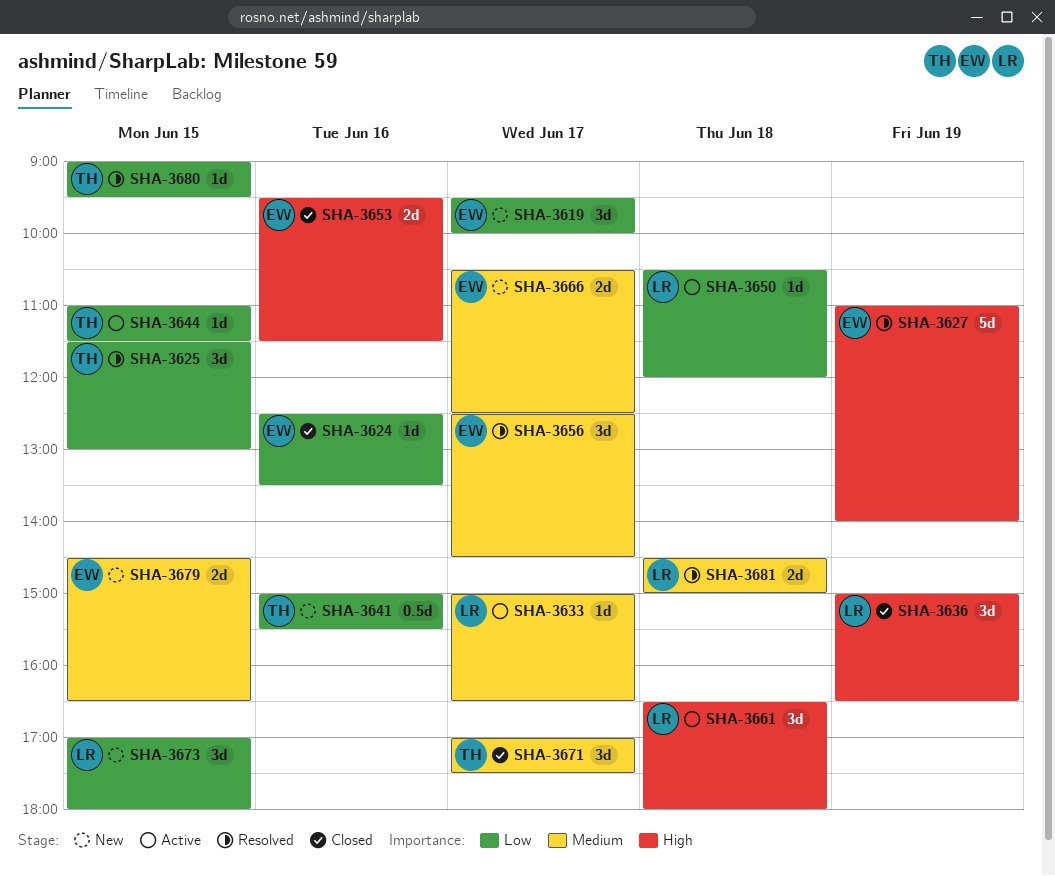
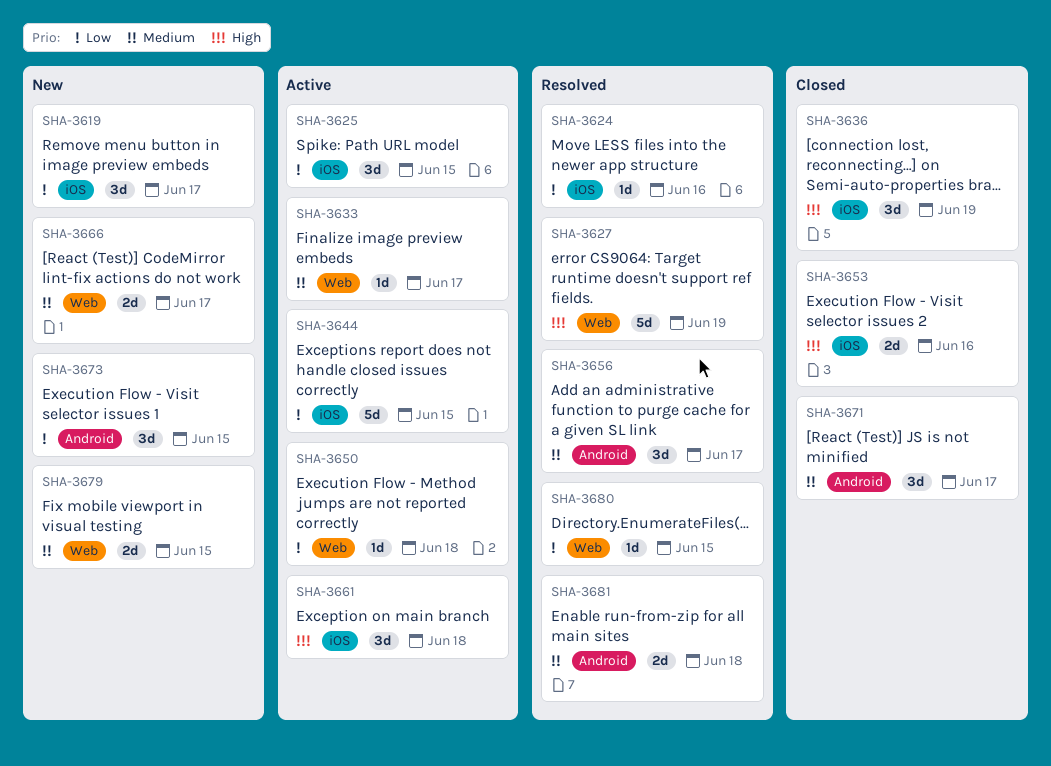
SHA-3624, status: Closed -> Resolved
SHA-3625, status: Resolved -> Active
SHA-3641: present -> none
SHA-3644, estimate: 1d -> 5d

